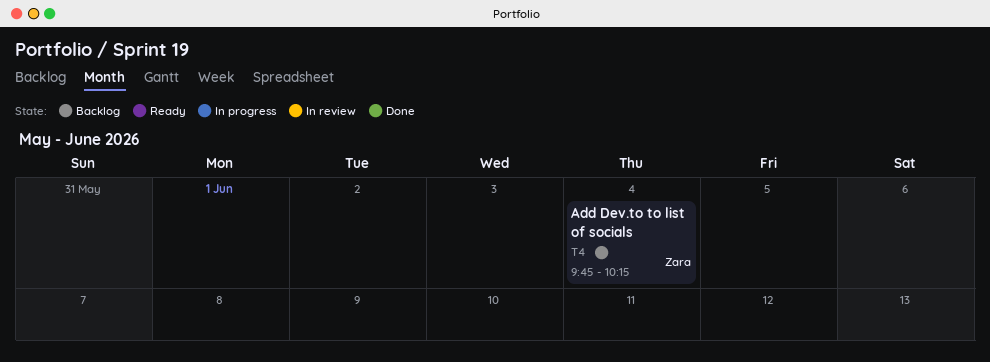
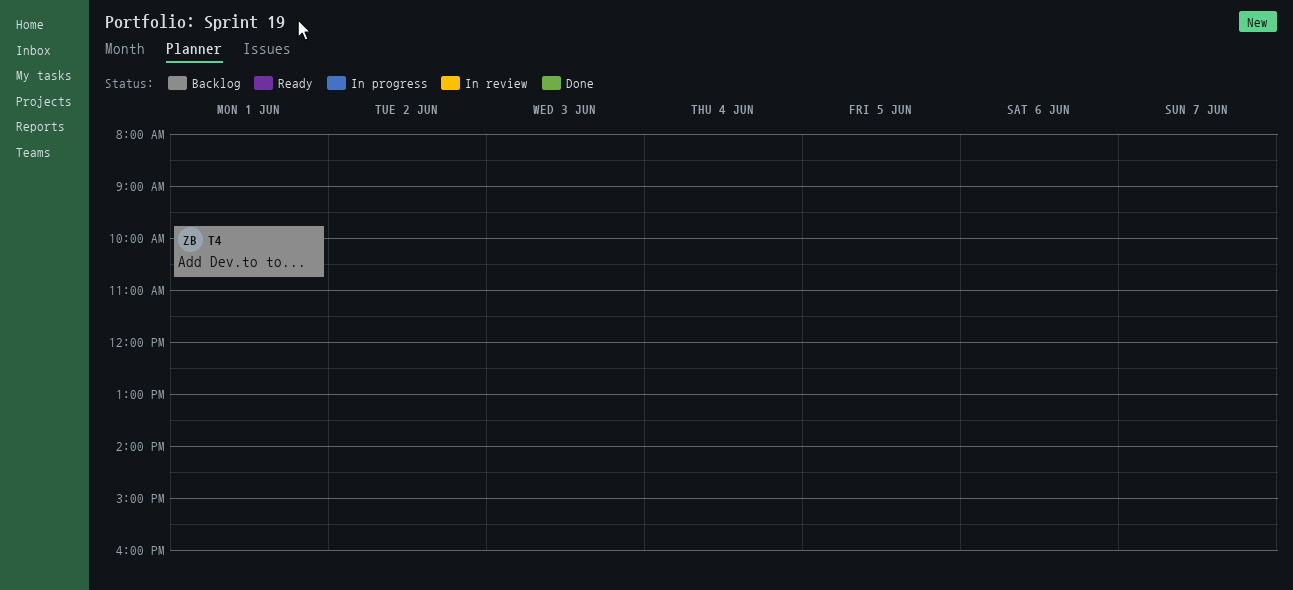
T4, day: Jun 4 -> Jun 1
T4, ends: 10:15 -> 10:45

